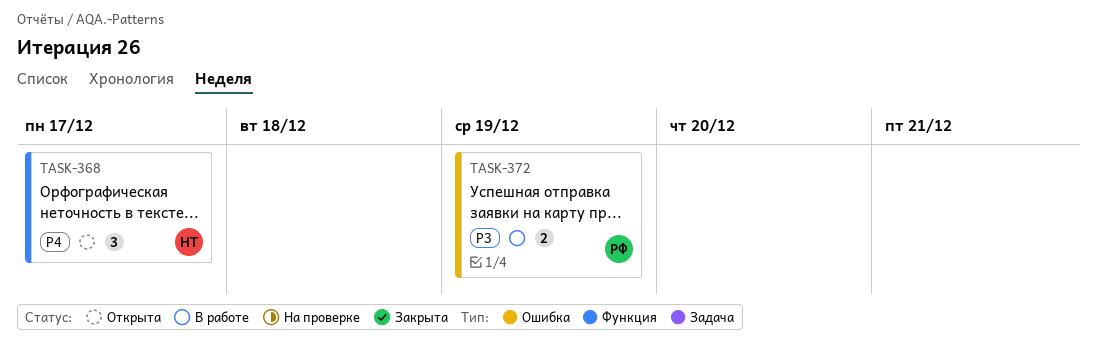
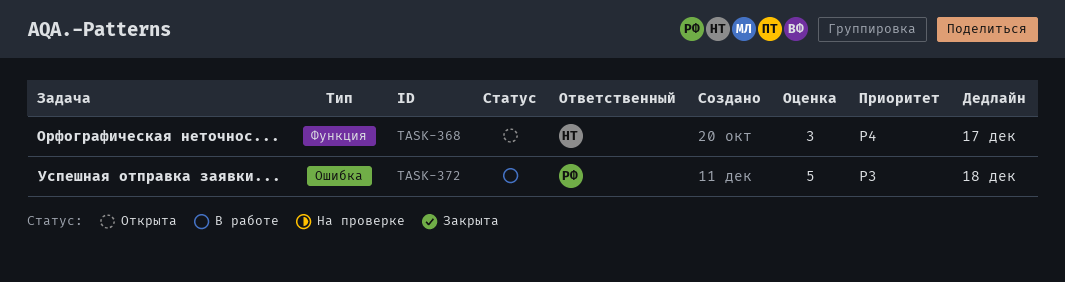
TASK-372, estimate: 2 -> 5
TASK-372, due: Dec 19 -> Dec 18

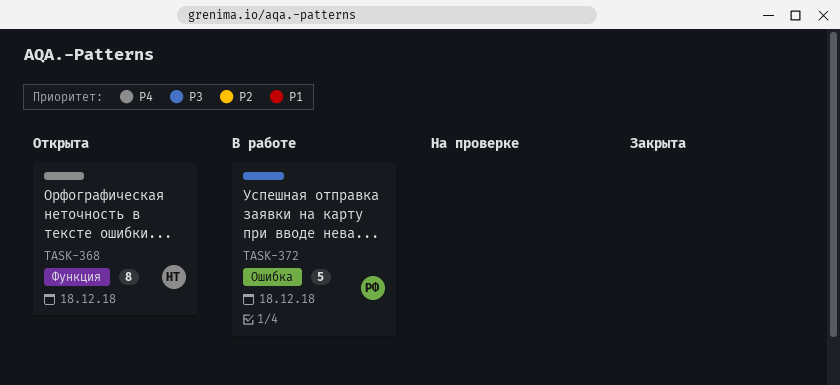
TASK-368, estimate: 3 -> 8
TASK-368, due: Dec 17 -> Dec 18

